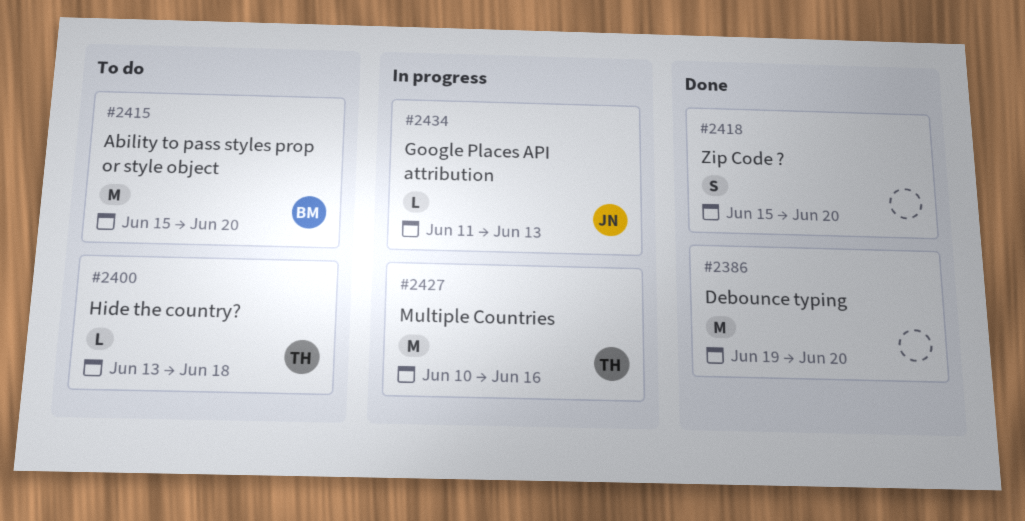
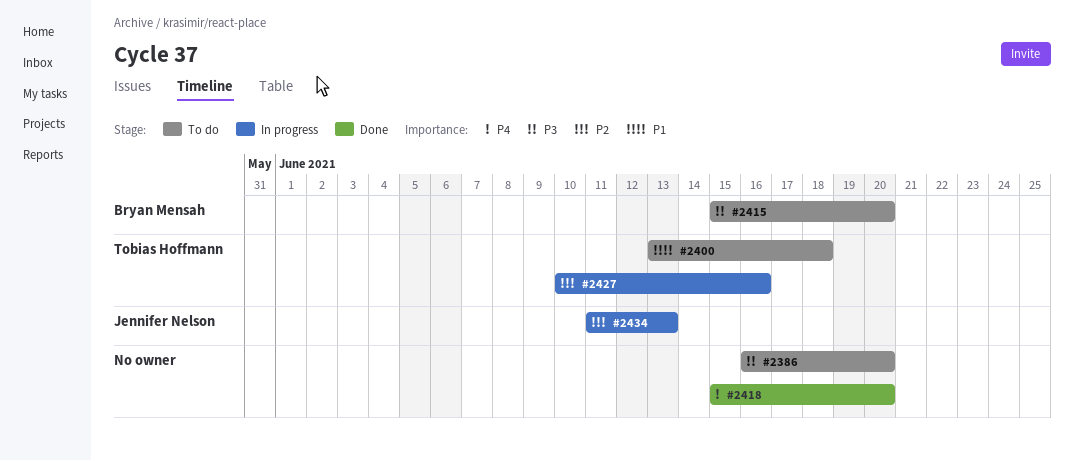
#2386, status: Done -> To do
#2386, start: Jun 19 -> Jun 16

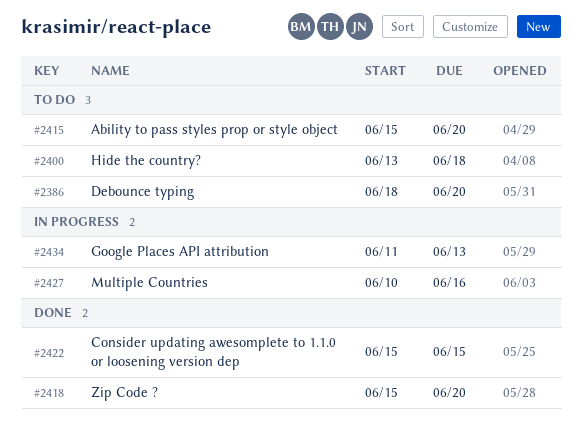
#2386, start: Jun 16 -> Jun 18
#2422: none -> present

